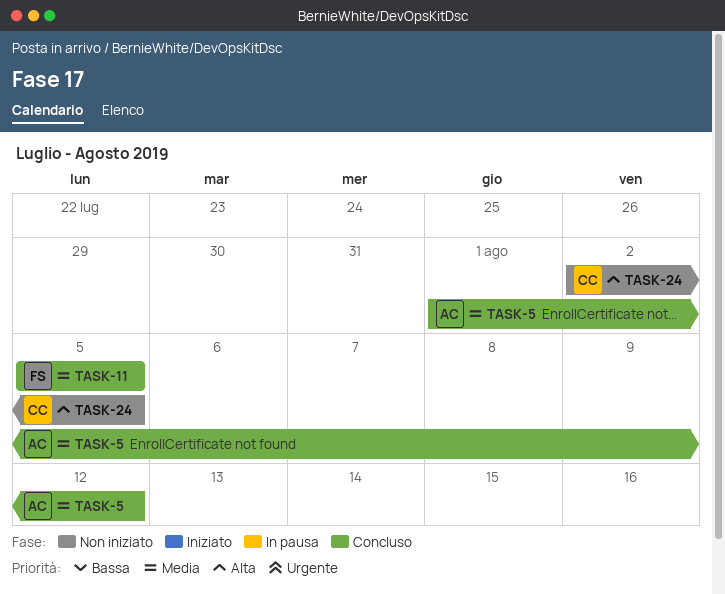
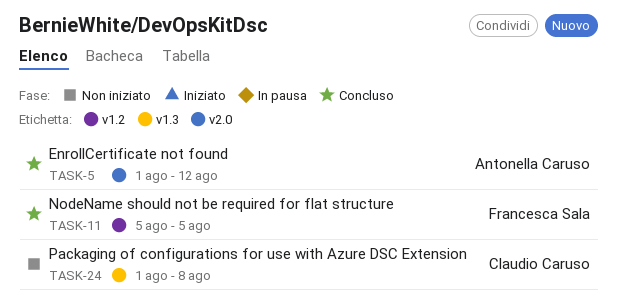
TASK-24, start: Aug 2 -> Aug 1
TASK-24, due: Aug 5 -> Aug 8

